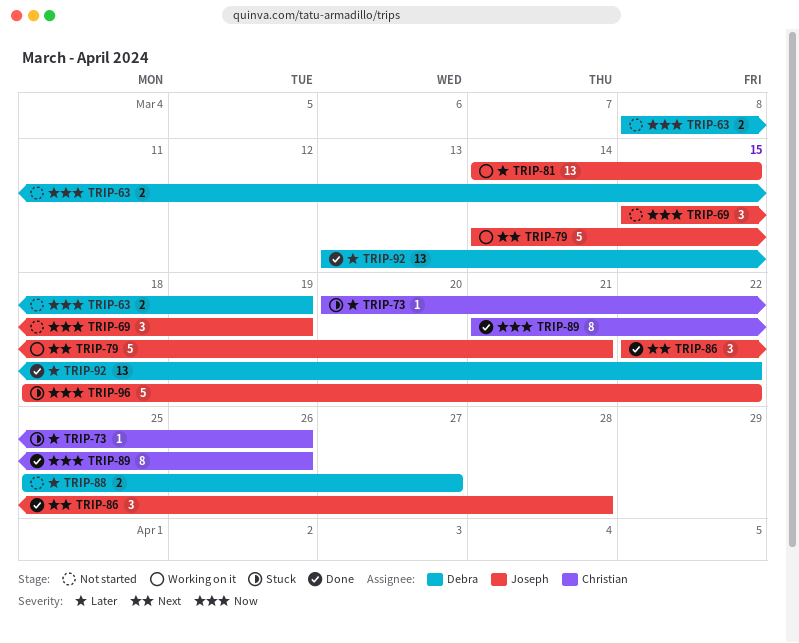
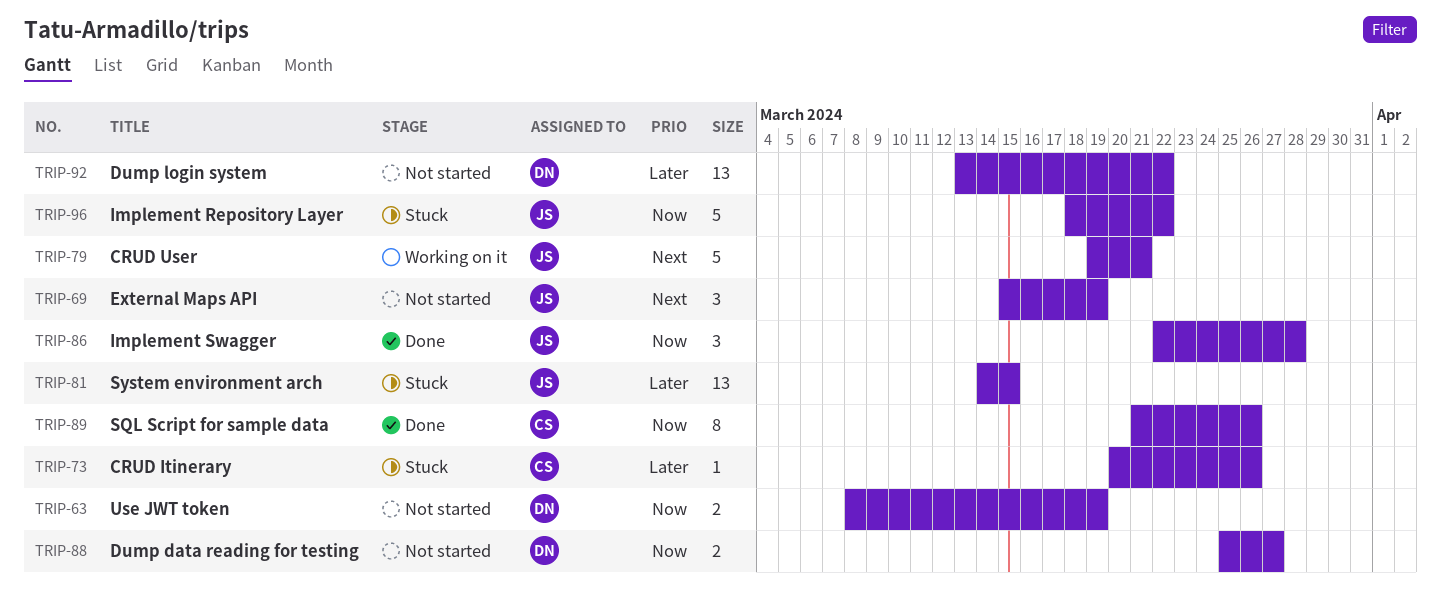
TRIP-69, priority: Now -> Next
TRIP-79, start: Mar 14 -> Mar 19
TRIP-81, status: Working on it -> Stuck
TRIP-86, priority: Next -> Now
TRIP-88, priority: Later -> Now
TRIP-92, status: Done -> Not started

